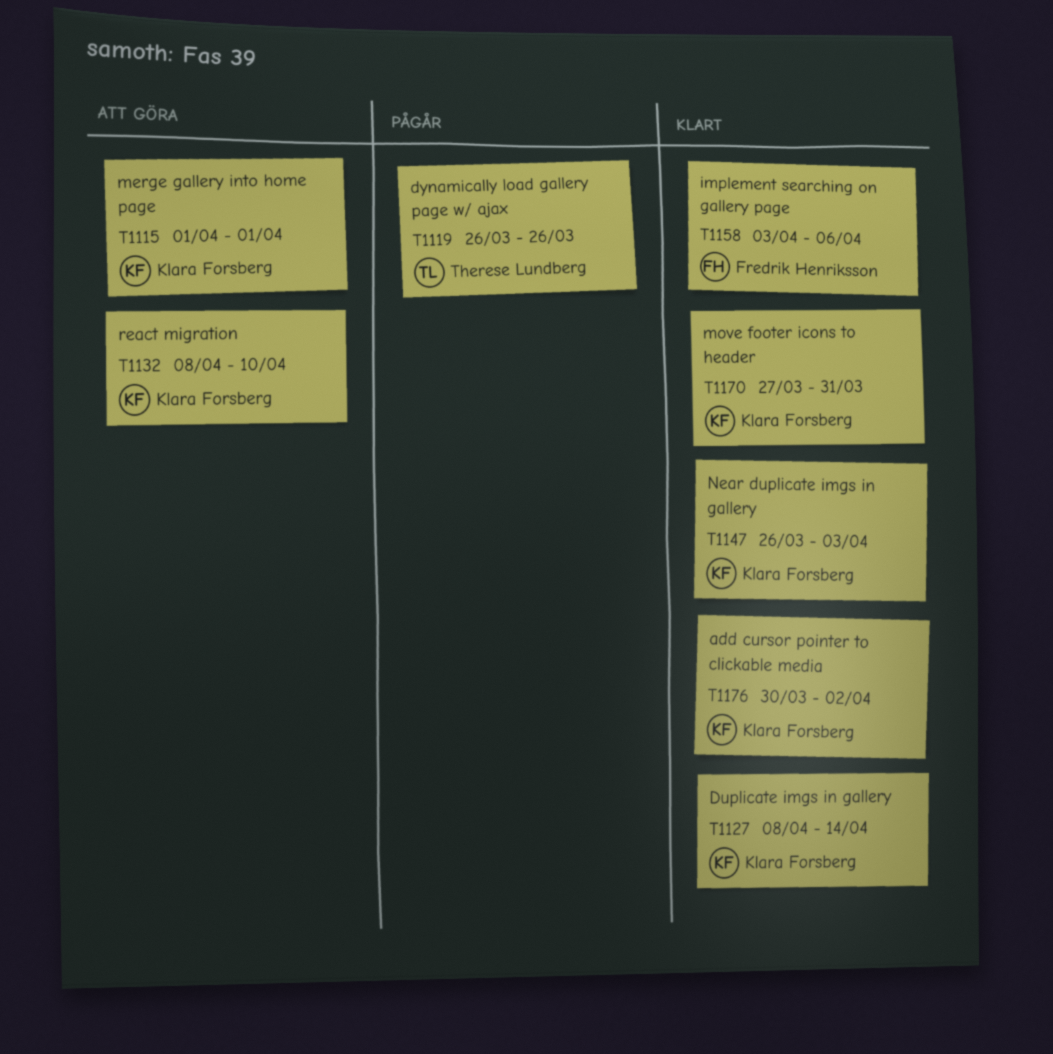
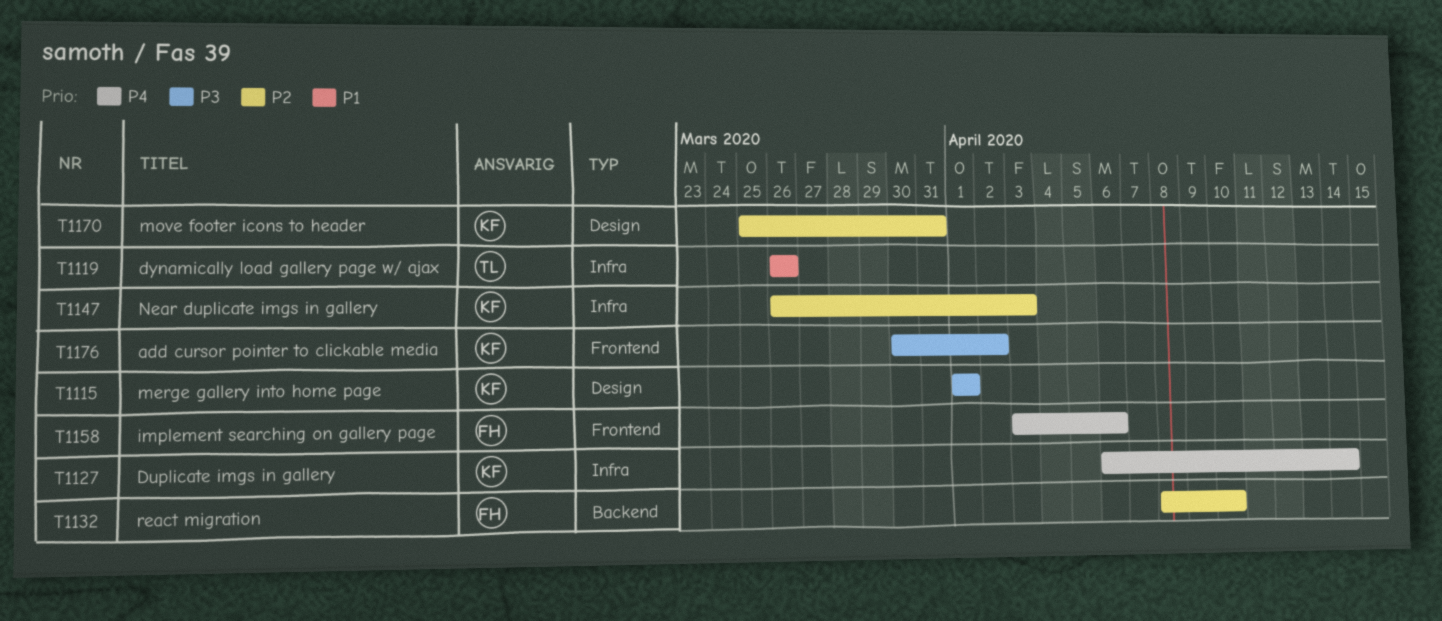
T1127, start: Apr 8 -> Apr 6
T1132, owner: Klara Forsberg -> Fredrik Henriksson
T1170, start: Mar 27 -> Mar 25

